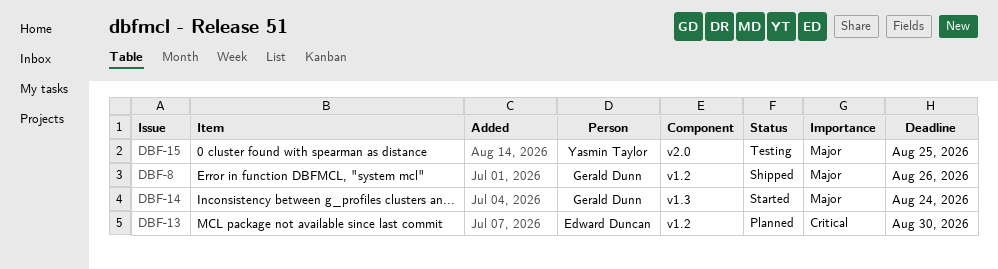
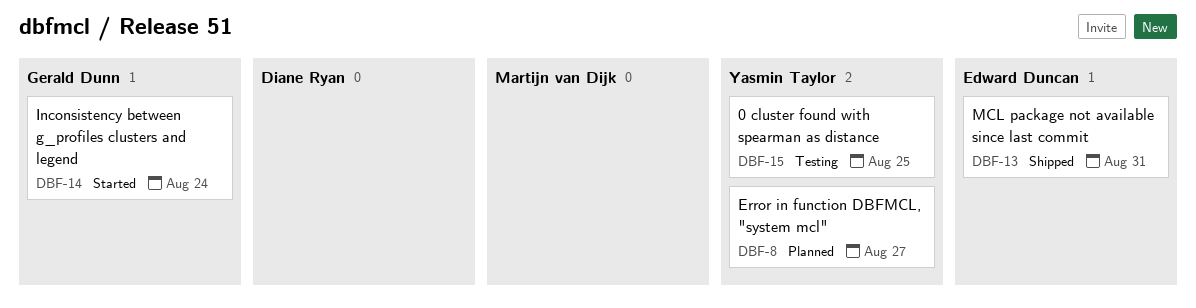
DBF-8, status: Shipped -> Planned
DBF-8, owner: Gerald Dunn -> Yasmin Taylor
DBF-8, due: Aug 26 -> Aug 27
DBF-13, status: Planned -> Shipped
DBF-13, due: Aug 30 -> Aug 31

